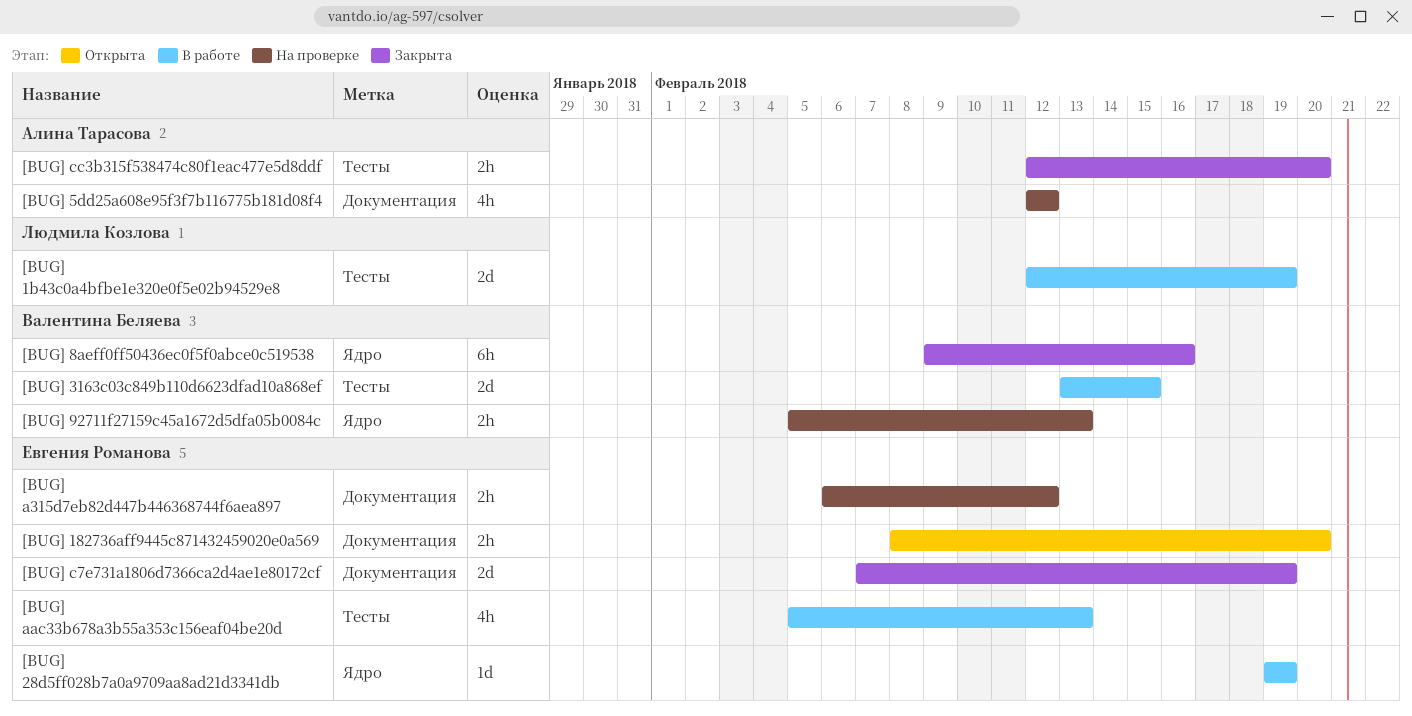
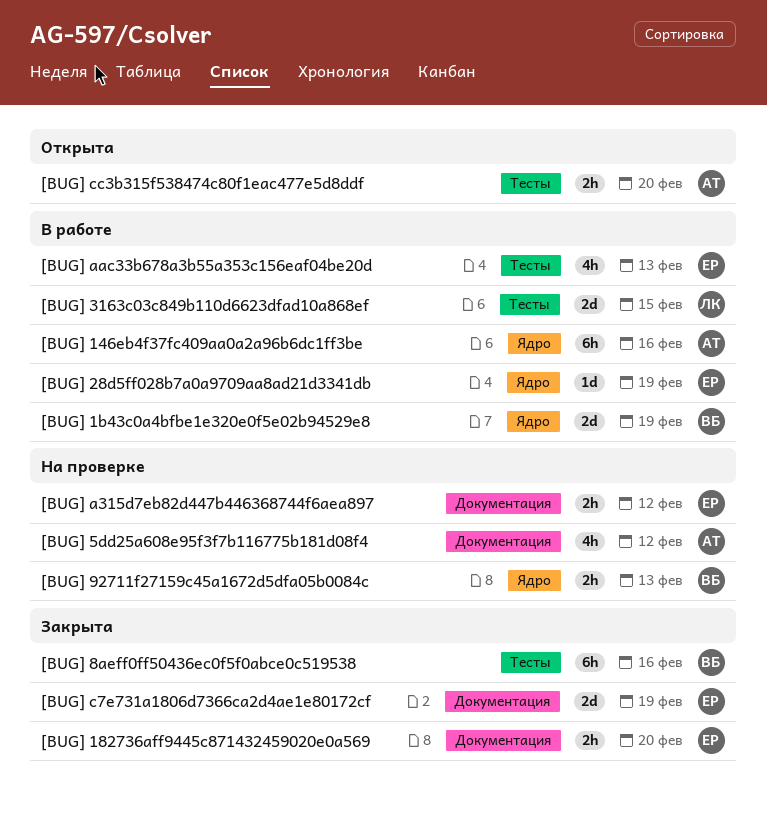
[BUG] 146eb4f37fc409aa0a2a96b6dc1ff3be: none -> present
[BUG] 182736aff9445c871432459020e0a569, status: Открыта -> Закрыта
[BUG] 1b43c0a4bfbe1e320e0f5e02b94529e8, owner: Людмила Козлова -> Валентина Беляева
[BUG] 1b43c0a4bfbe1e320e0f5e02b94529e8, label: Тесты -> Ядро
[BUG] 3163c03c849b110d6623dfad10a868ef, owner: Валентина Беляева -> Людмила Козлова
[BUG] 8aeff0ff50436ec0f5f0abce0c519538, label: Ядро -> Тесты
[BUG] cc3b315f538474c80f1eac477e5d8ddf, status: Закрыта -> Открыта

